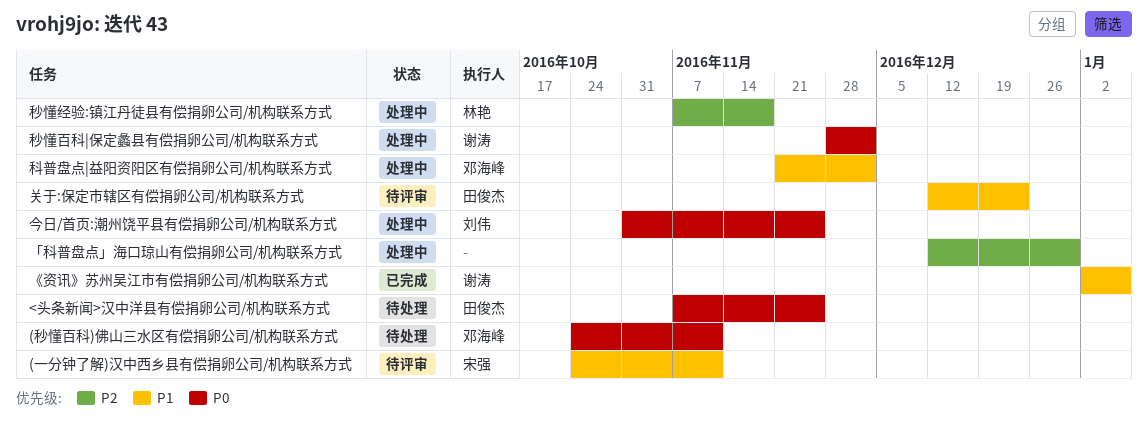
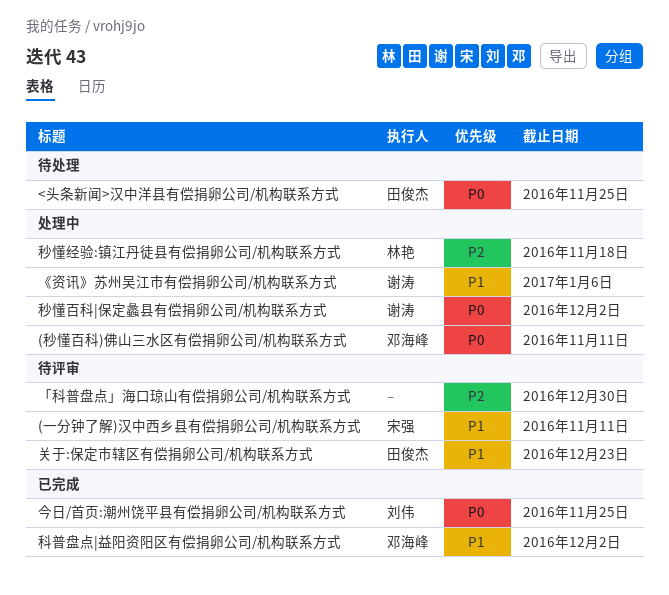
(秒懂百科)佛山三水区有偿捐卵公司/机构联系方式, status: 待处理 -> 处理中
《资讯》苏州吴江市有偿捐卵公司/机构联系方式, status: 已完成 -> 处理中
「科普盘点」海口琼山有偿捐卵公司/机构联系方式, status: 处理中 -> 待评审
今日/首页:潮州饶平县有偿捐卵公司/机构联系方式, status: 处理中 -> 已完成
科普盘点|益阳资阳区有偿捐卵公司/机构联系方式, status: 处理中 -> 已完成

